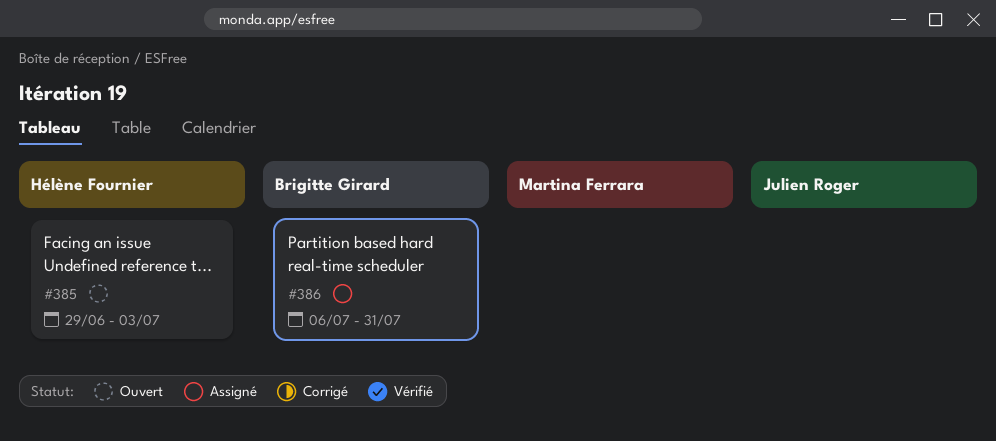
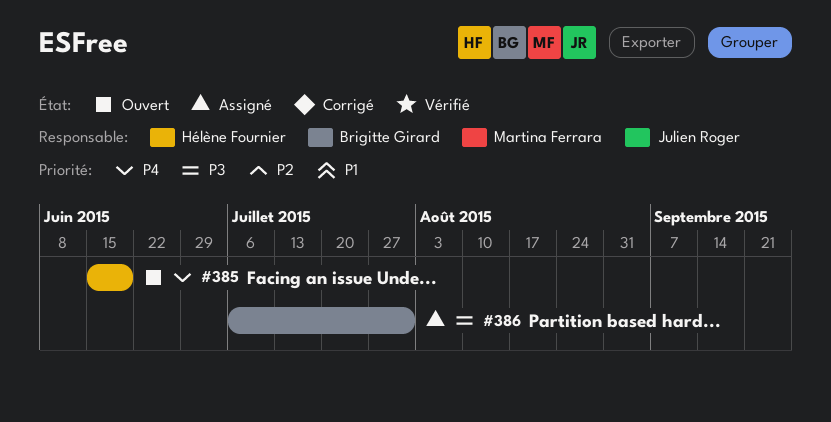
#385, start: Jun 29 -> Jun 15
#385, due: Jul 3 -> Jun 19

